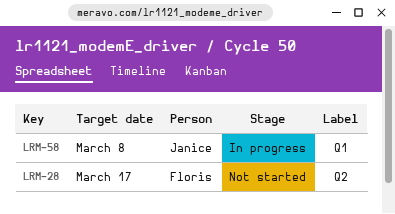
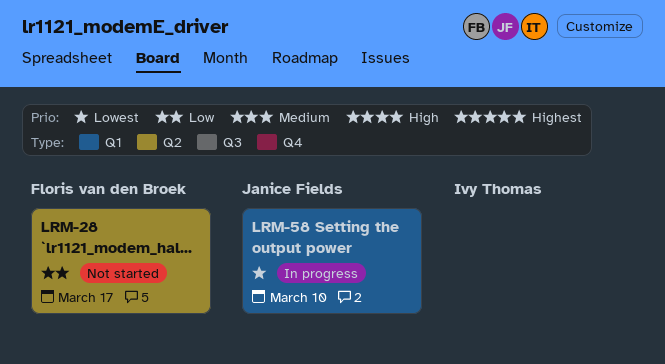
LRM-58, due: Mar 8 -> Mar 10

